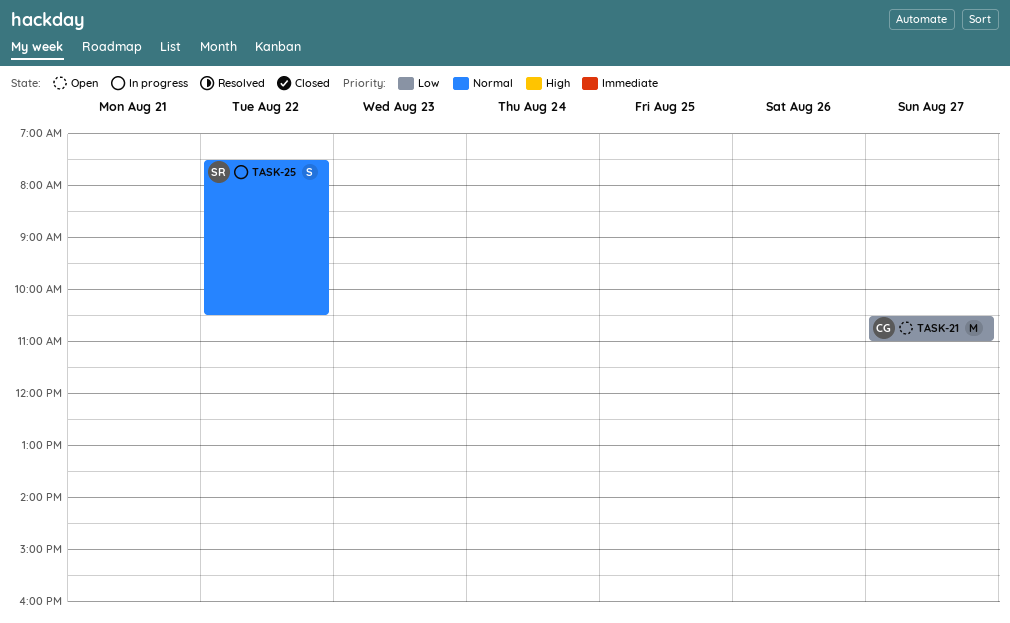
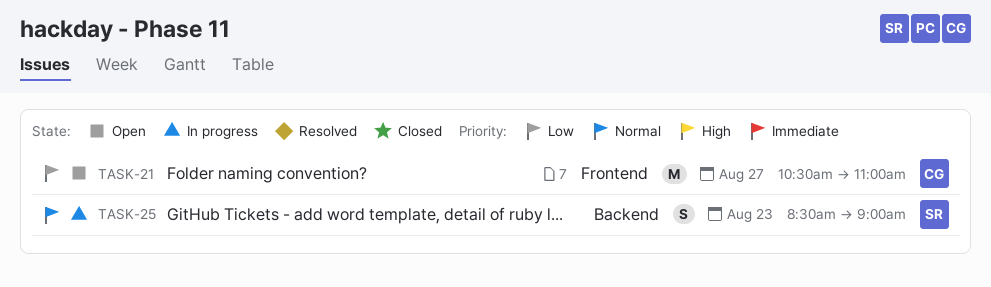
TASK-25, day: Aug 22 -> Aug 23
TASK-25, begins: 07:30 -> 08:30
TASK-25, ends: 10:30 -> 09:00

